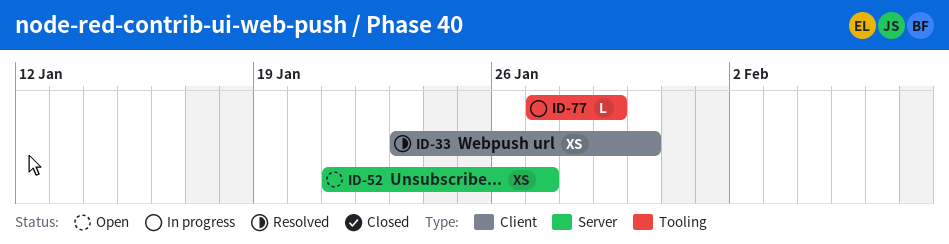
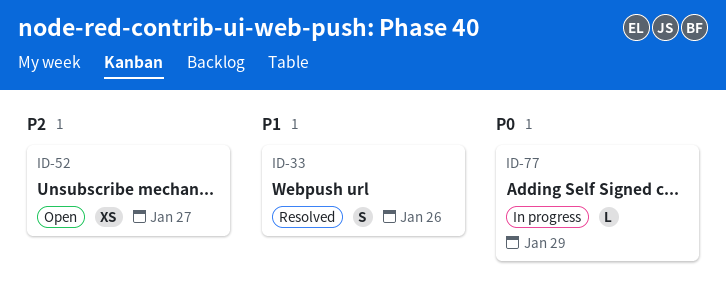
ID-33, estimate: XS -> S
ID-33, due: Jan 30 -> Jan 26

